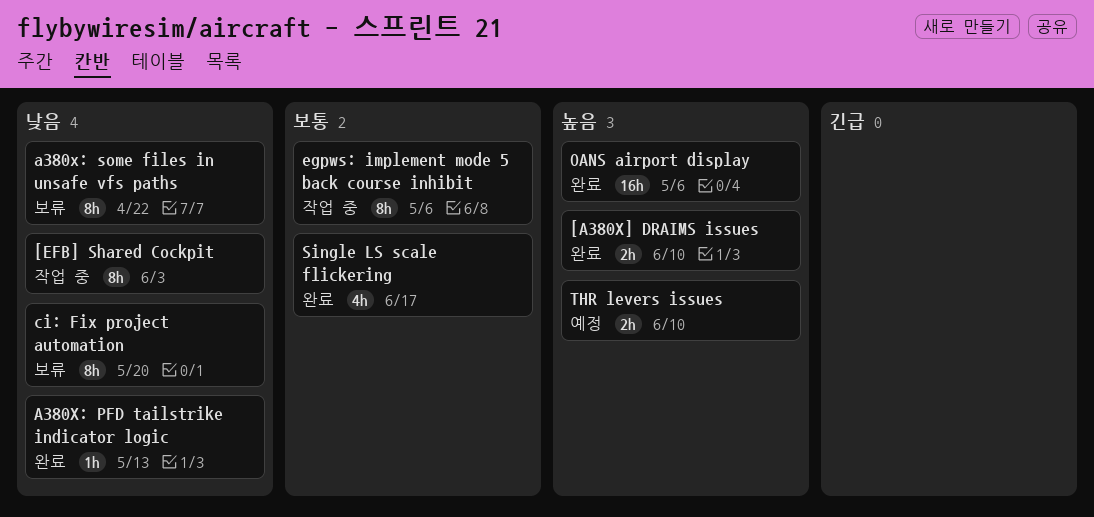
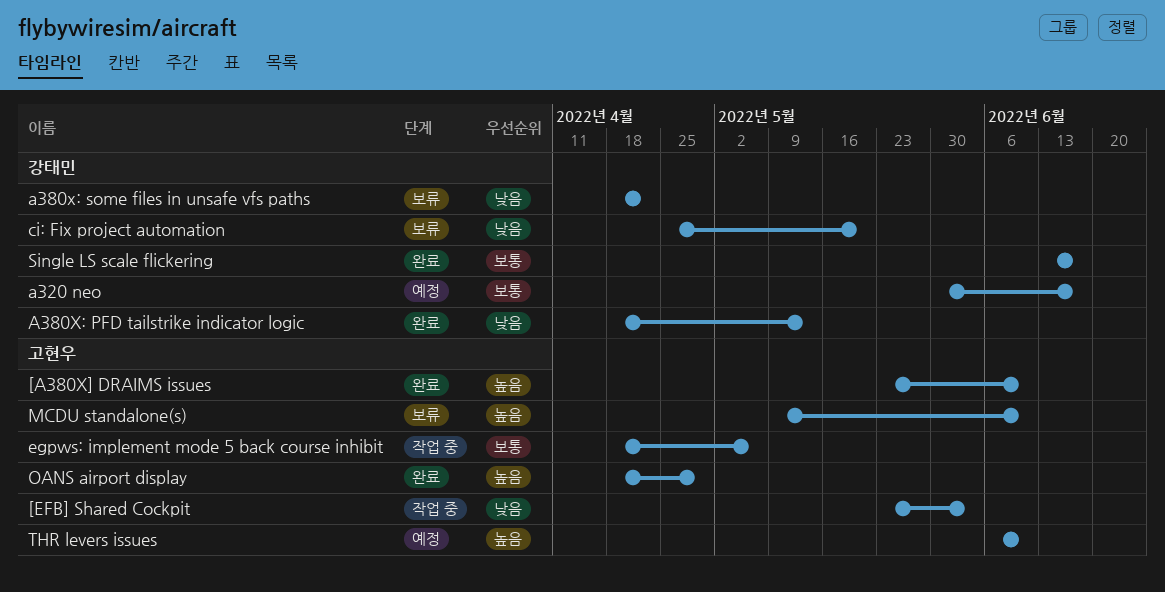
a320 neo: none -> present
MCDU standalone(s): none -> present
OANS airport display, due: May 6 -> Apr 29

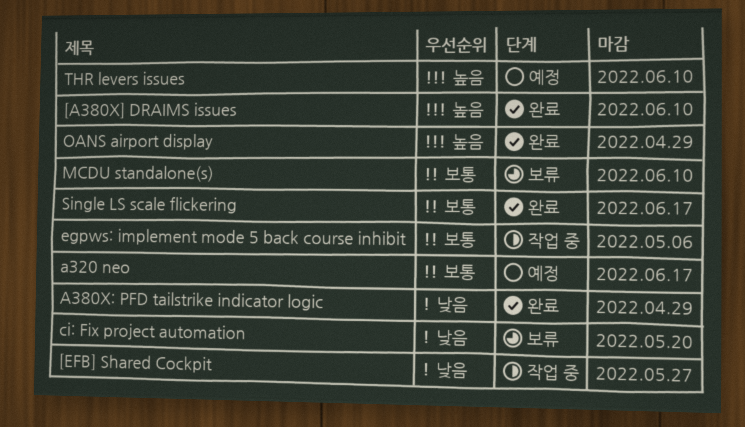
[EFB] Shared Cockpit, due: Jun 3 -> May 27
A380X: PFD tailstrike indicator logic, due: May 13 -> Apr 29
a380x: some files in unsafe vfs paths: present -> none
MCDU standalone(s), priority: 높음 -> 보통

